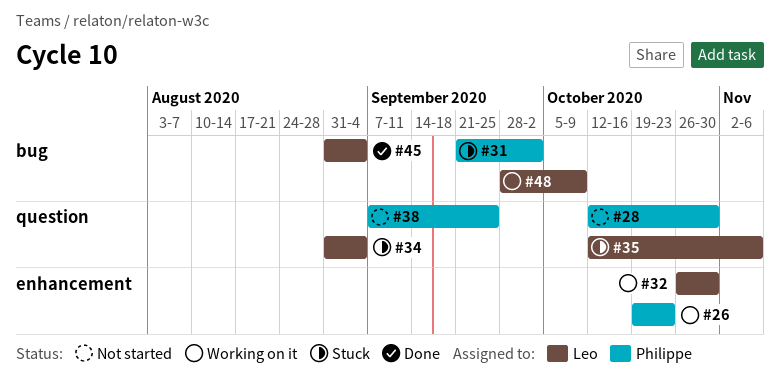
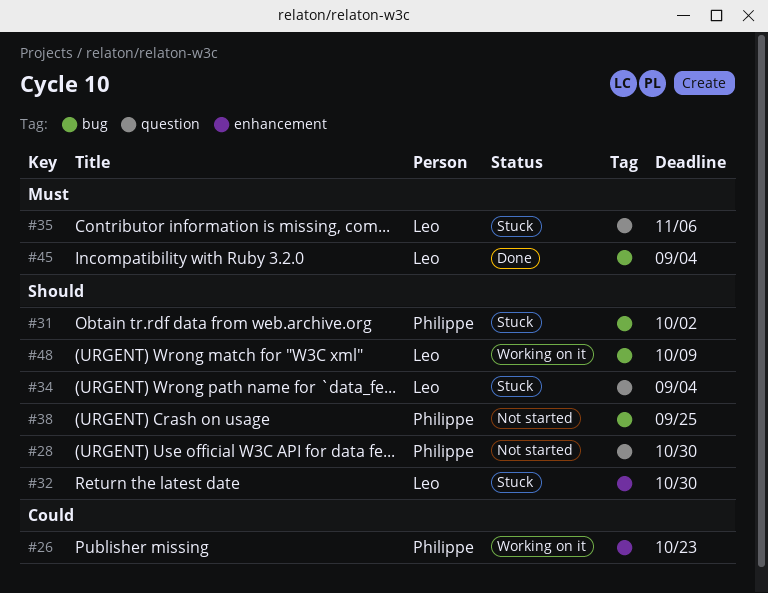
#32, status: Working on it -> Stuck
#38, label: question -> bug

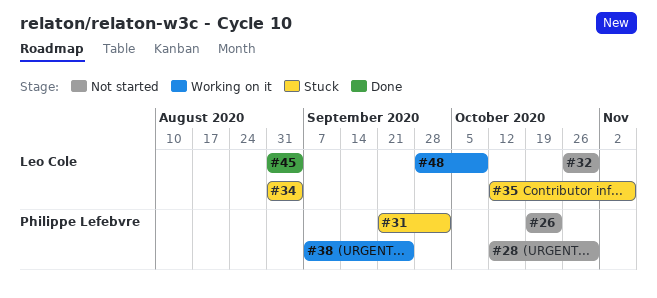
#26, status: Working on it -> Not started
#32, status: Stuck -> Not started
#38, status: Not started -> Working on it

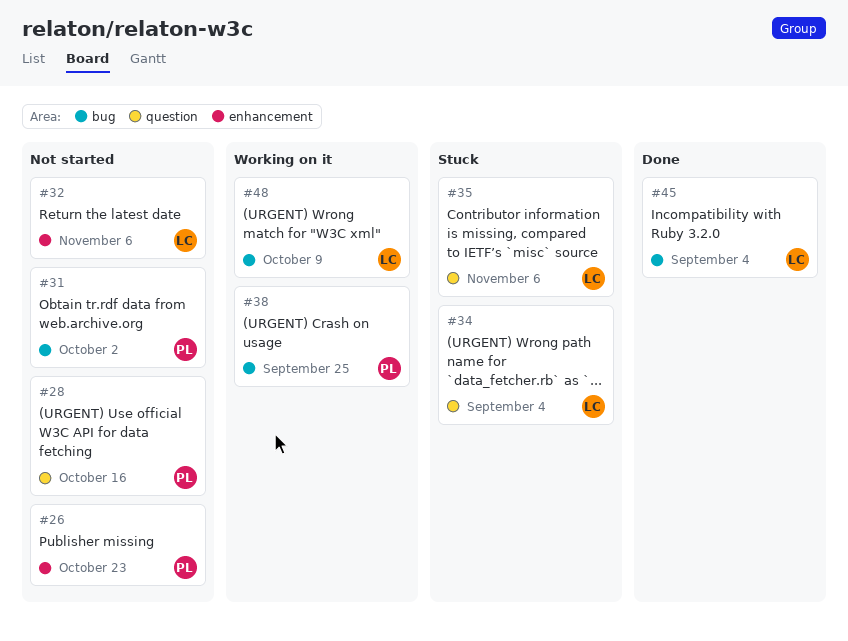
#28, due: Oct 30 -> Oct 16
#31, status: Stuck -> Not started
#32, due: Oct 30 -> Nov 6

